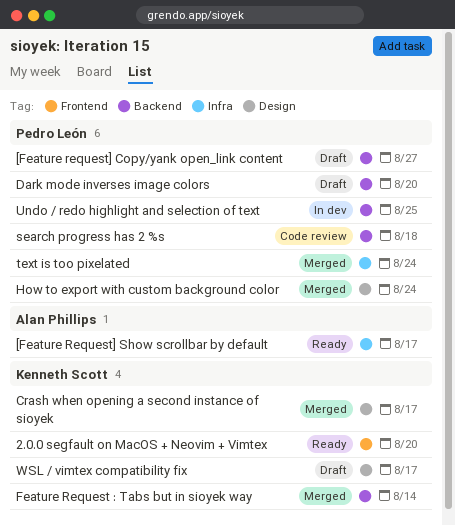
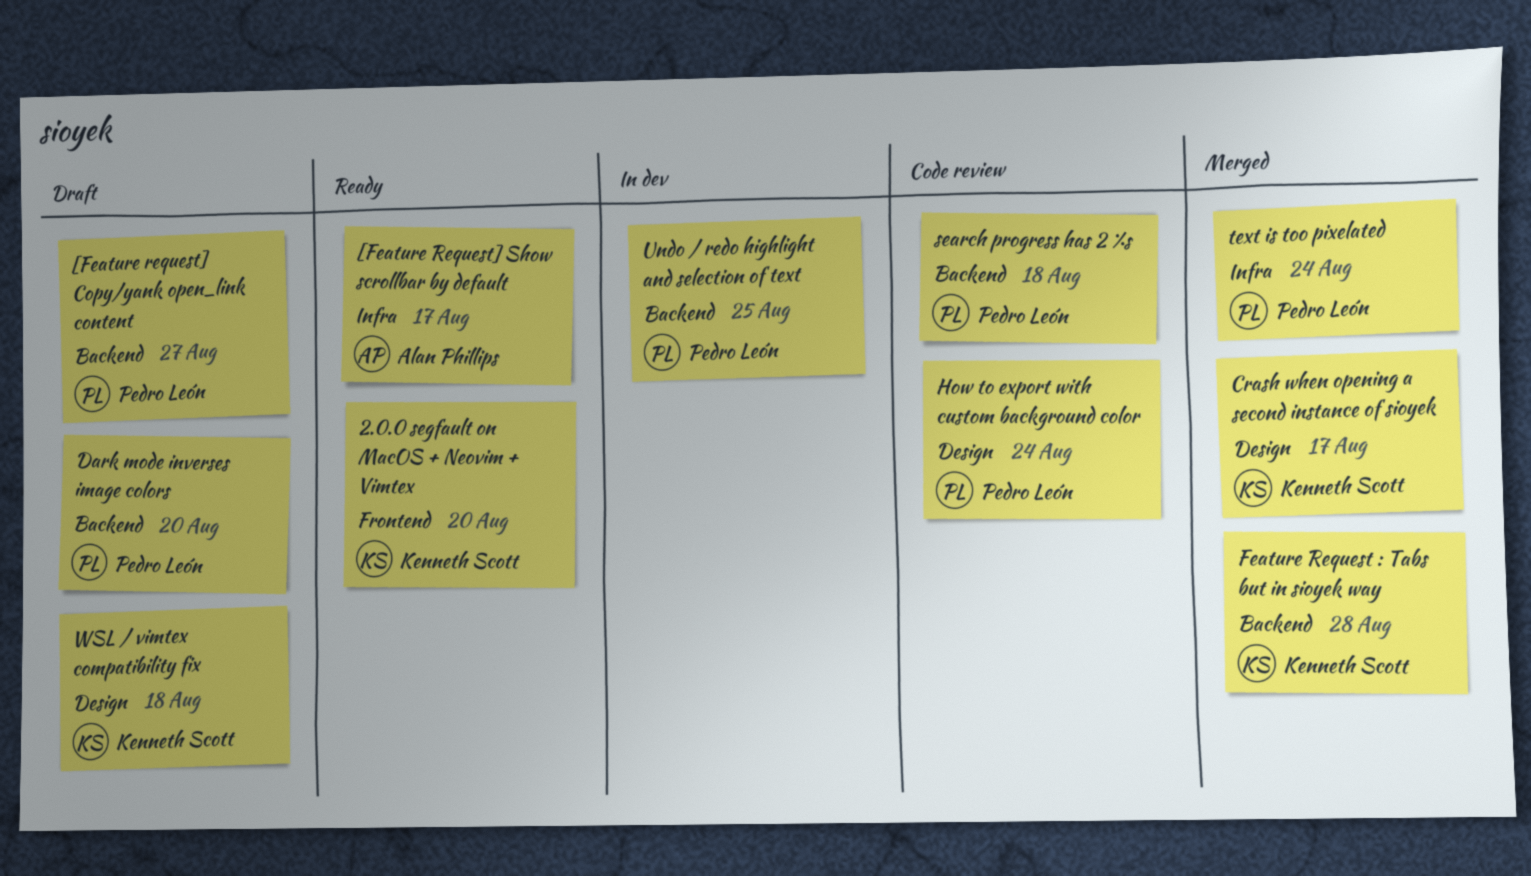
Feature Request : Tabs but in sioyek way, due: Aug 14 -> Aug 28
How to export with custom background color, status: Merged -> Code review
WSL / vimtex compatibility fix, due: Aug 17 -> Aug 18

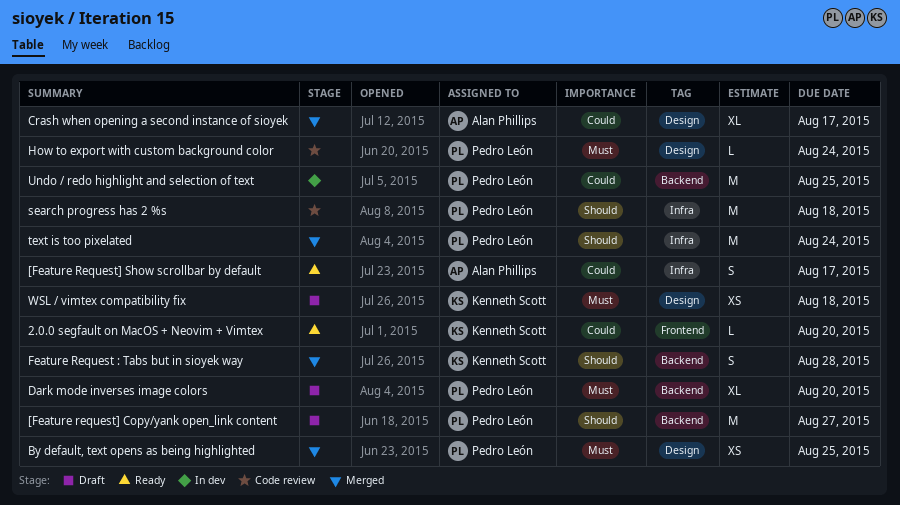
By default, text opens as being highlighted: none -> present
Crash when opening a second instance of sioyek, owner: Kenneth Scott -> Alan Phillips
search progress has 2 %s, label: Backend -> Infra

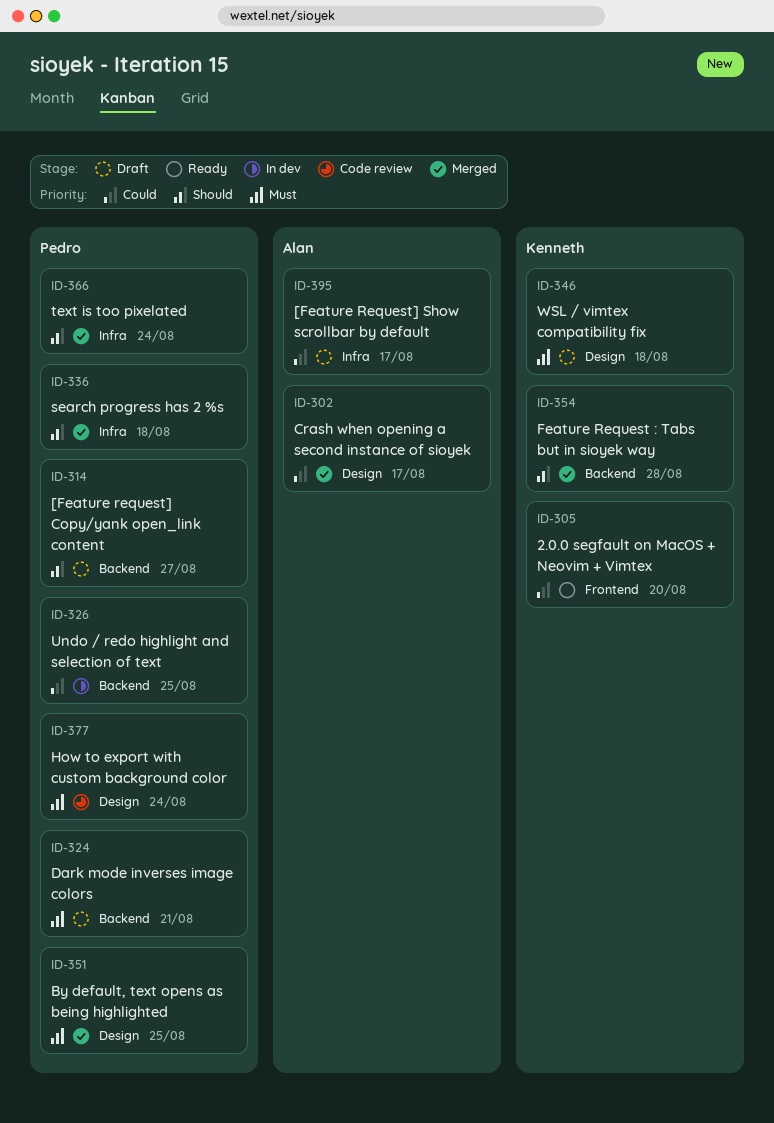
[Feature Request] Show scrollbar by default, status: Ready -> Draft
Dark mode inverses image colors, due: Aug 20 -> Aug 21
search progress has 2 %s, status: Code review -> Merged

